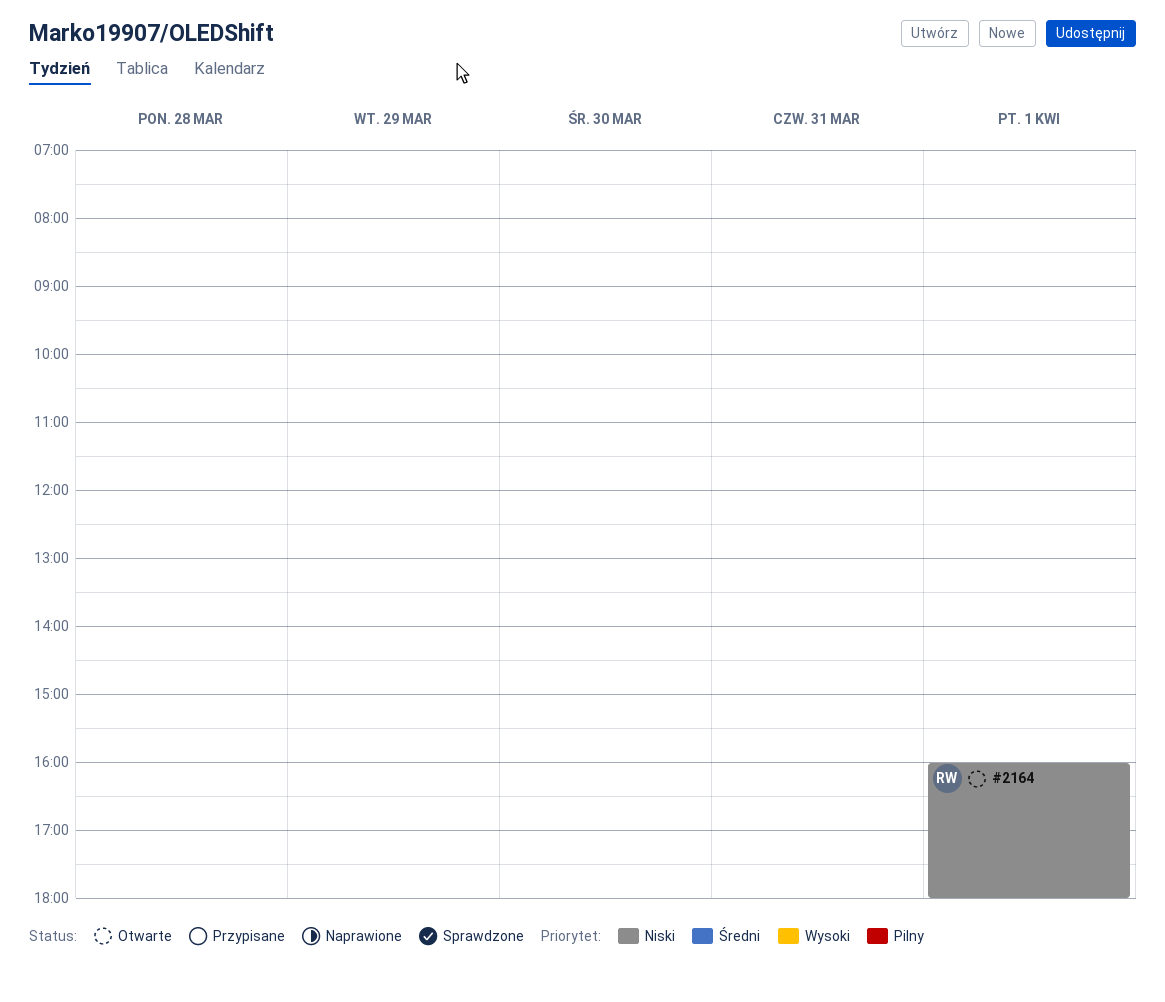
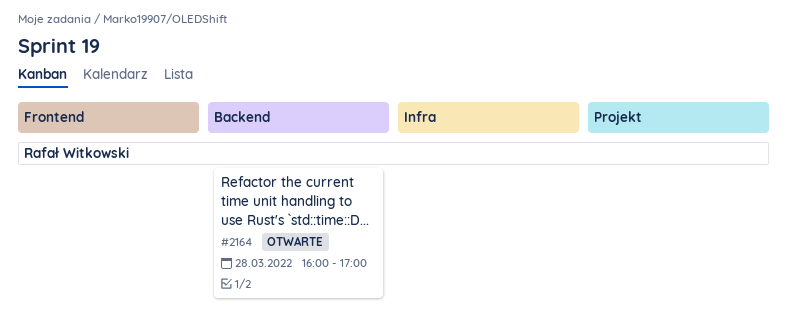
#2164, day: Apr 1 -> Mar 28
#2164, ends: 18:00 -> 17:00

